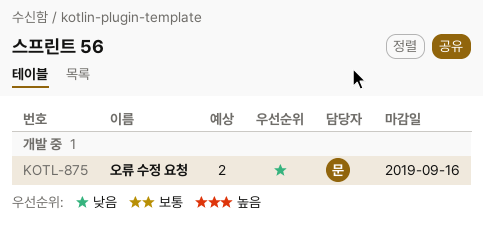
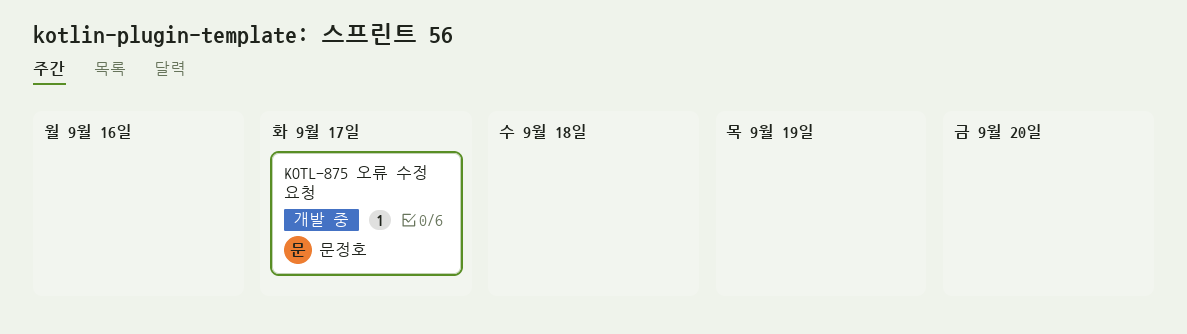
KOTL-875, estimate: 2 -> 1
KOTL-875, due: Sep 16 -> Sep 17

